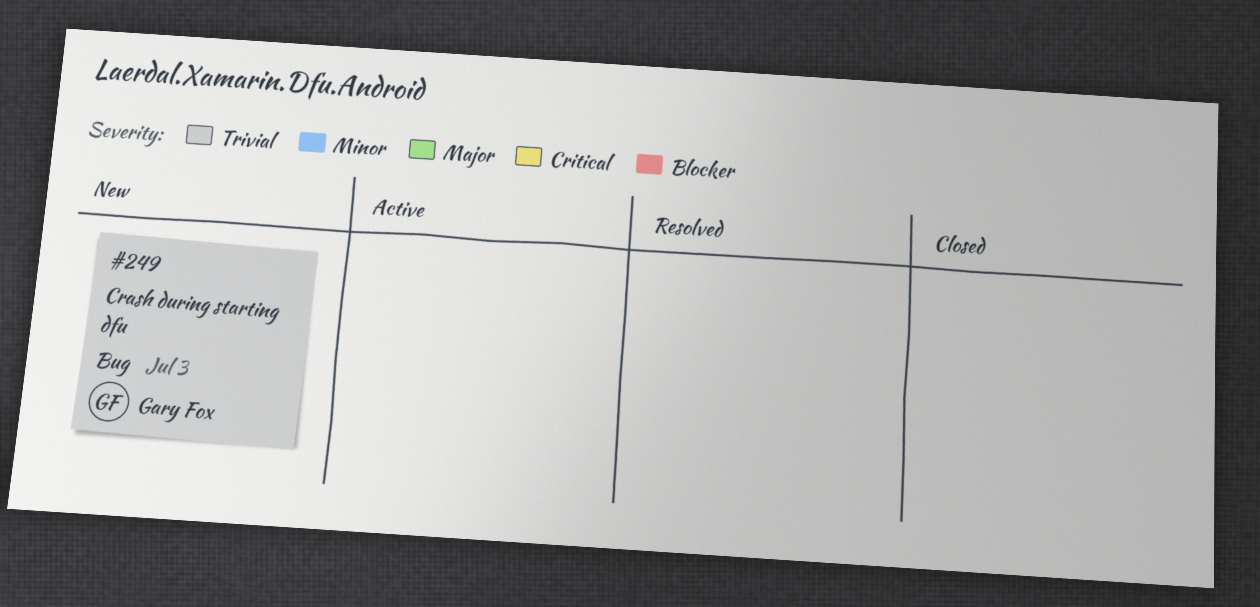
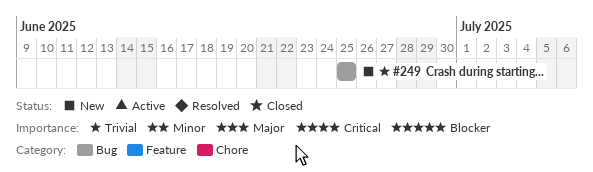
#249, due: Jul 3 -> Jun 25

